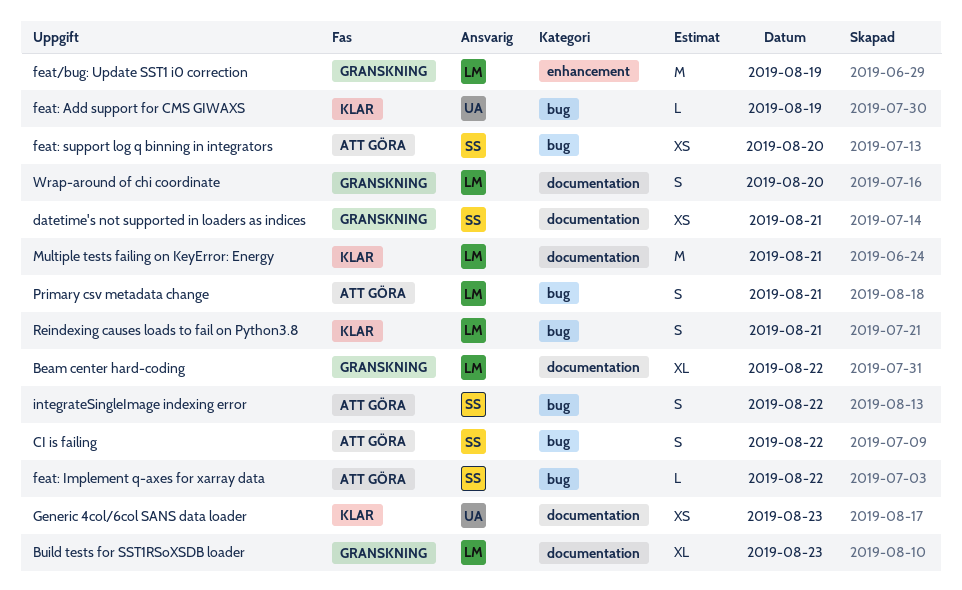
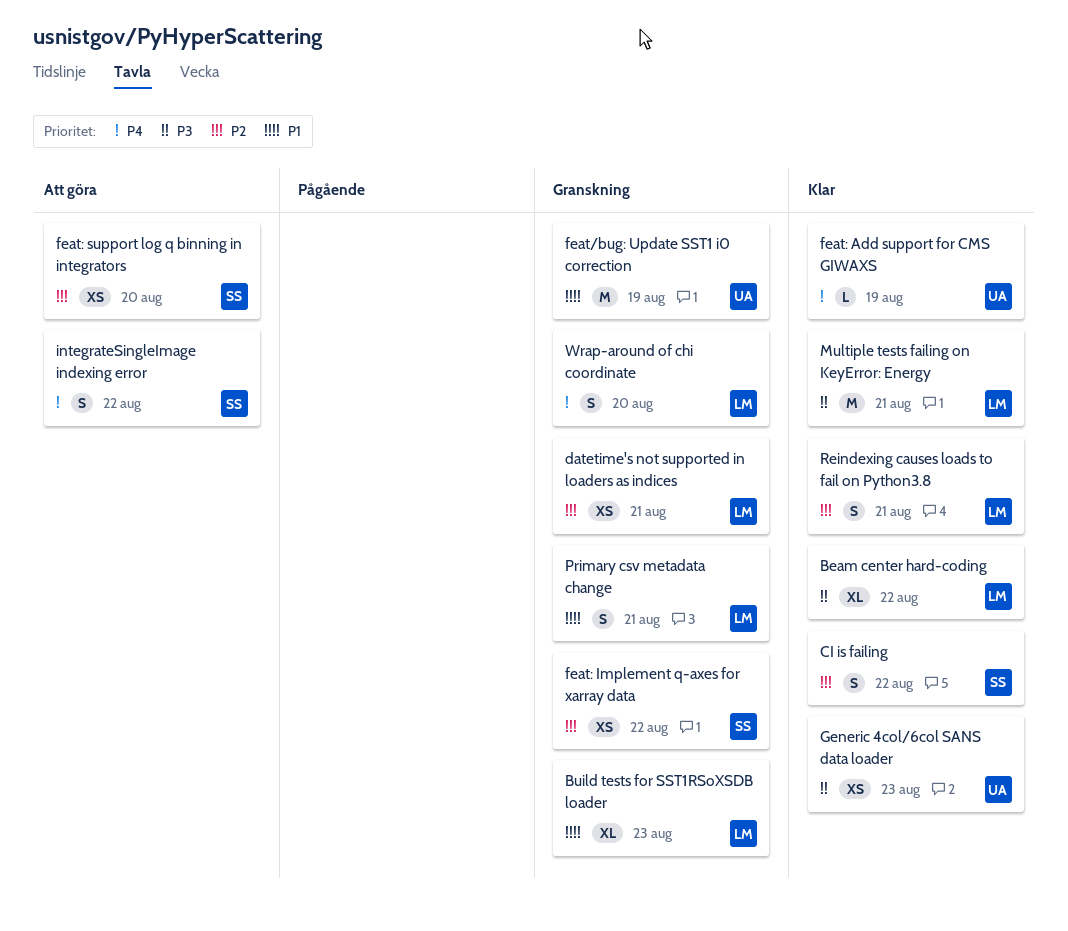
Beam center hard-coding, status: Granskning -> Klar
CI is failing, status: Att göra -> Klar
datetime's not supported in loaders as indices, owner: SS -> LM
feat/bug: Update SST1 i0 correction, owner: LM -> UA
feat: Implement q-axes for xarray data, status: Att göra -> Granskning
feat: Implement q-axes for xarray data, estimate: L -> XS
Primary csv metadata change, status: Att göra -> Granskning

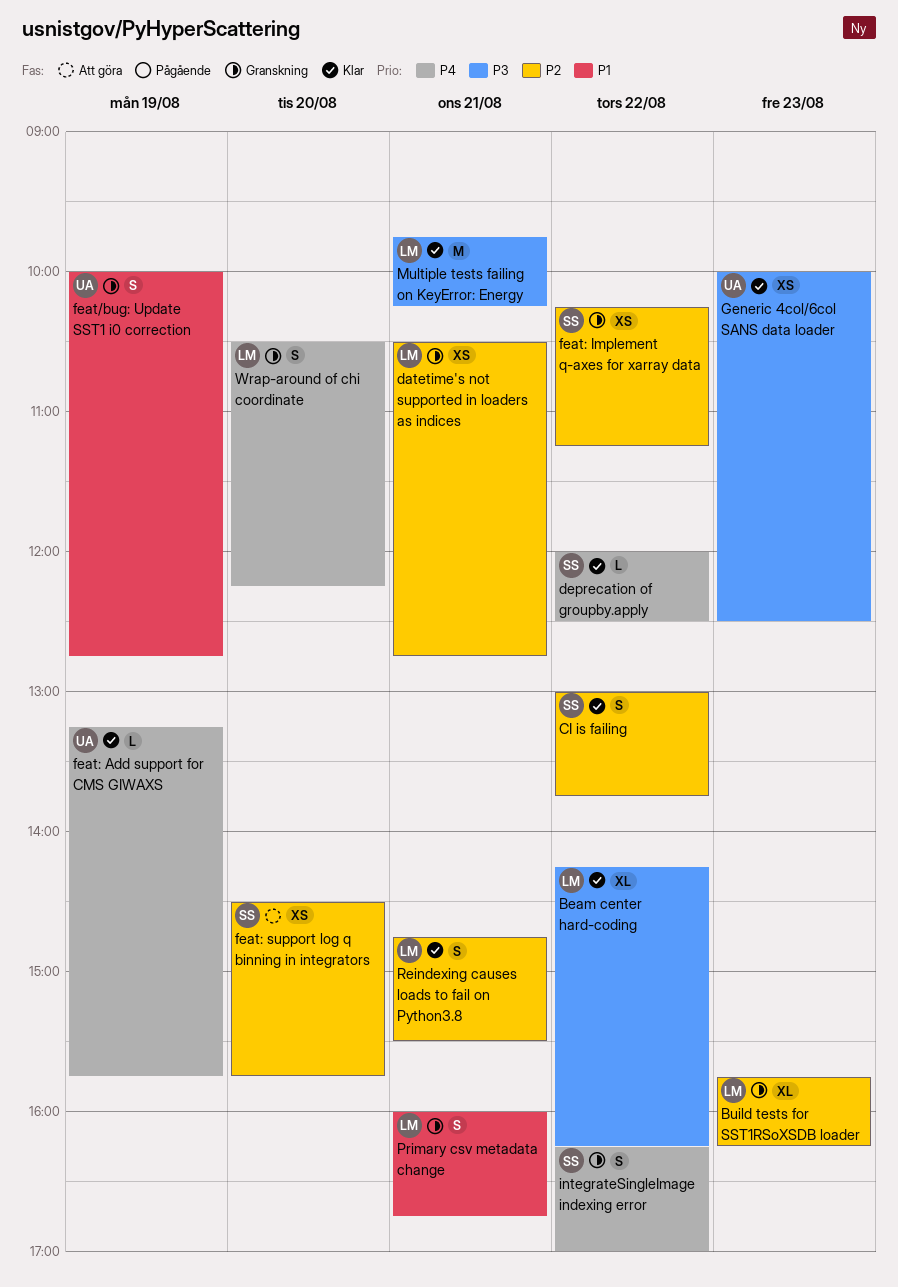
Build tests for SST1RSoXSDB loader, priority: P1 -> P2
deprecation of groupby.apply: none -> present
feat/bug: Update SST1 i0 correction, estimate: M -> S
integrateSingleImage indexing error, status: Att göra -> Granskning

